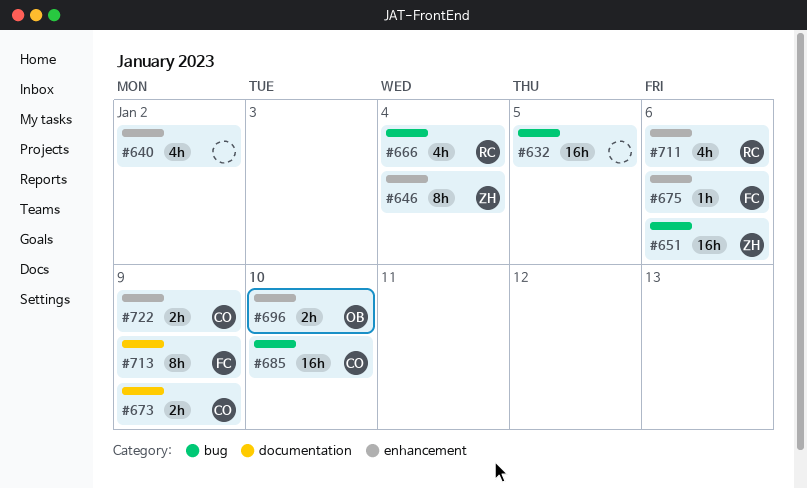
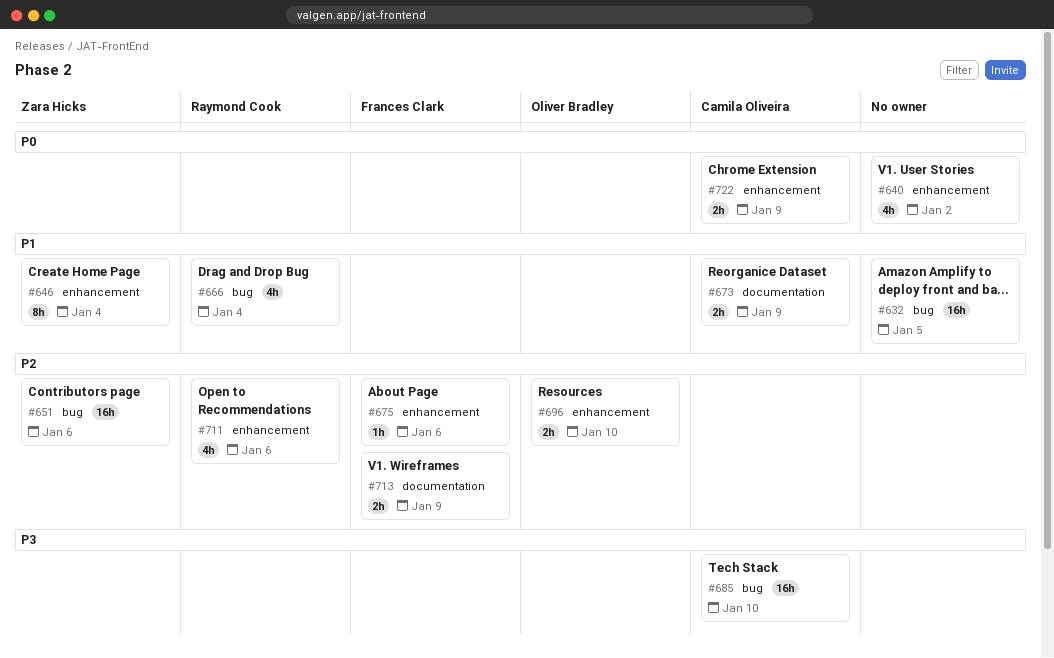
#713, estimate: 8h -> 2h

